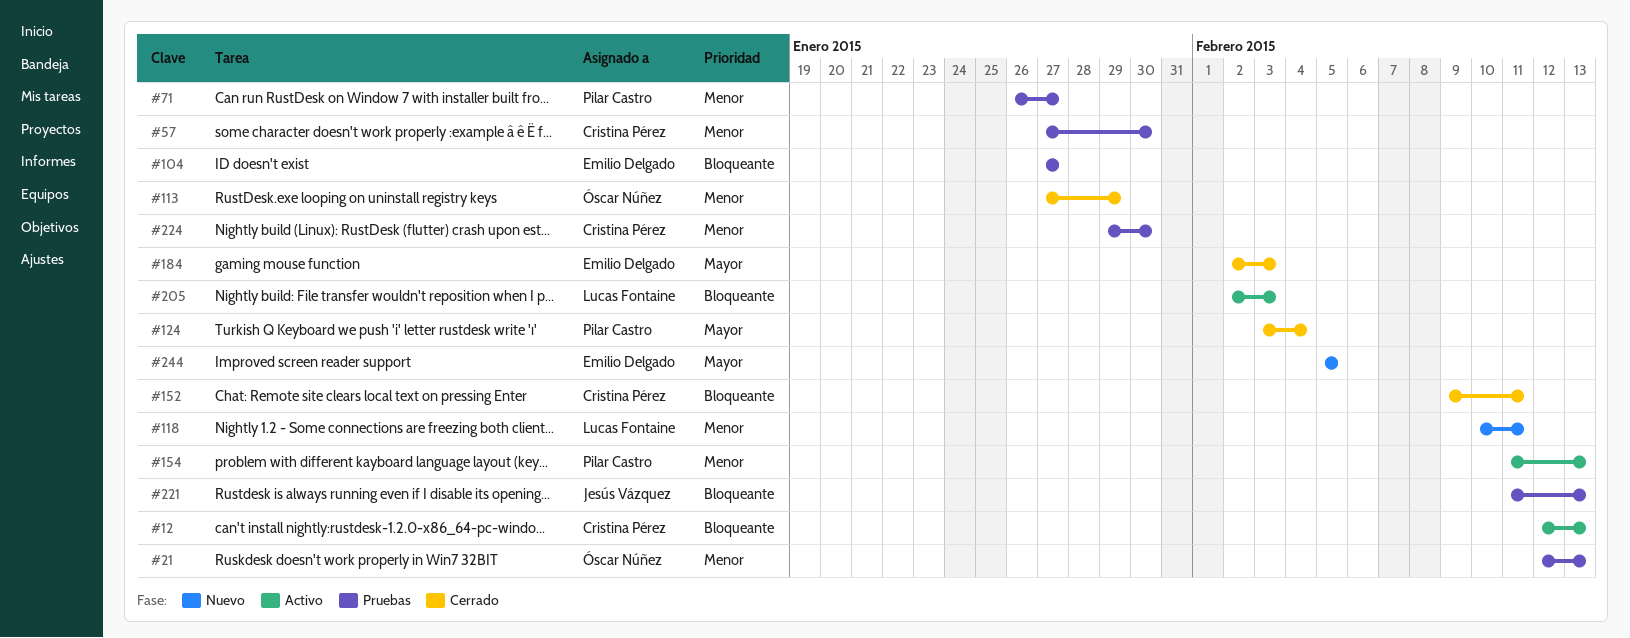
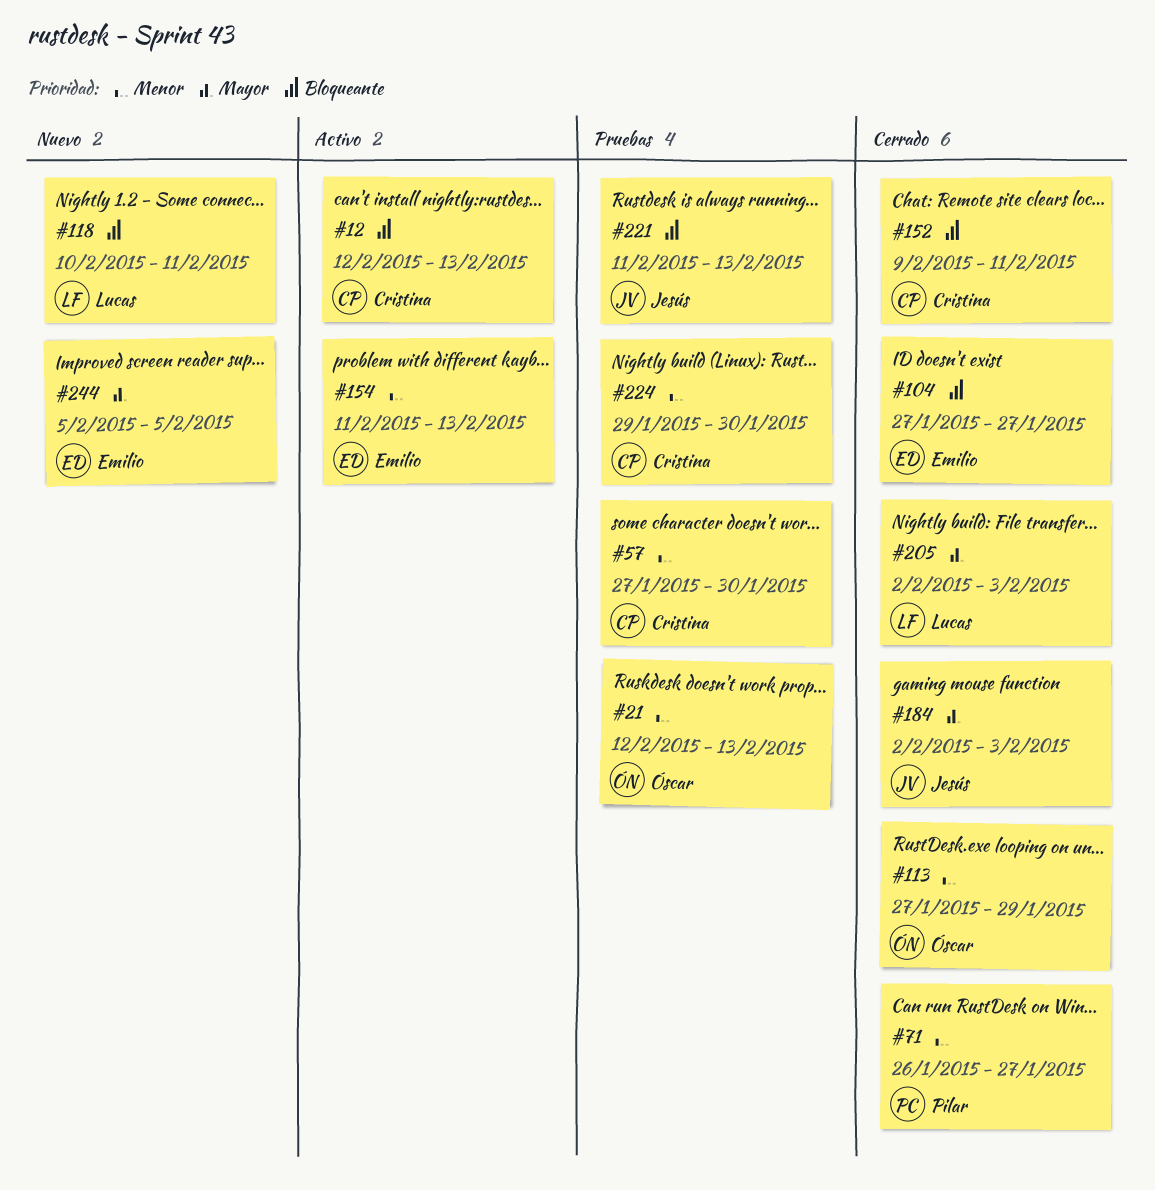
#71, status: Pruebas -> Cerrado
#104, status: Pruebas -> Cerrado
#118, priority: Menor -> Bloqueante
#124: present -> none
#154, owner: Pilar Castro -> Emilio Delgado
#184, owner: Emilio Delgado -> Jesús Vázquez
#205, status: Activo -> Cerrado
#205, priority: Bloqueante -> Mayor

